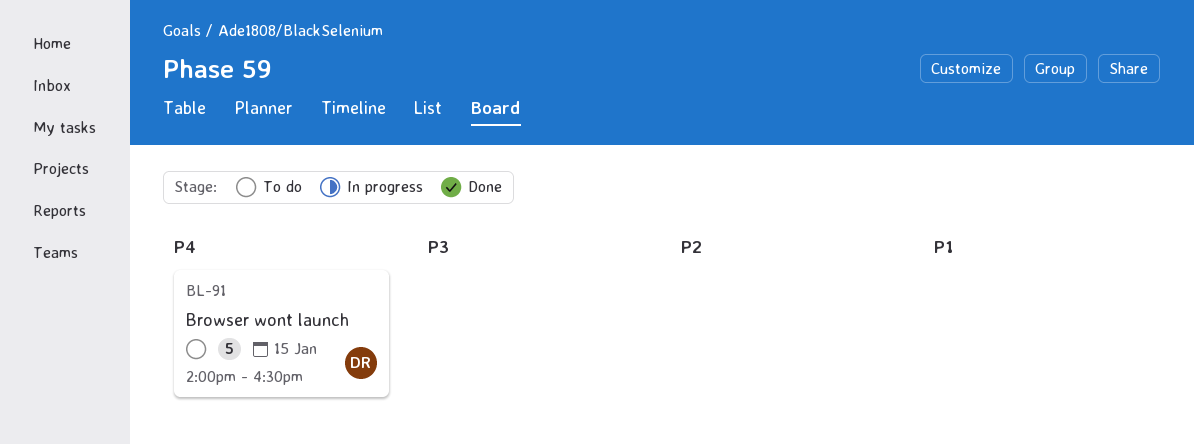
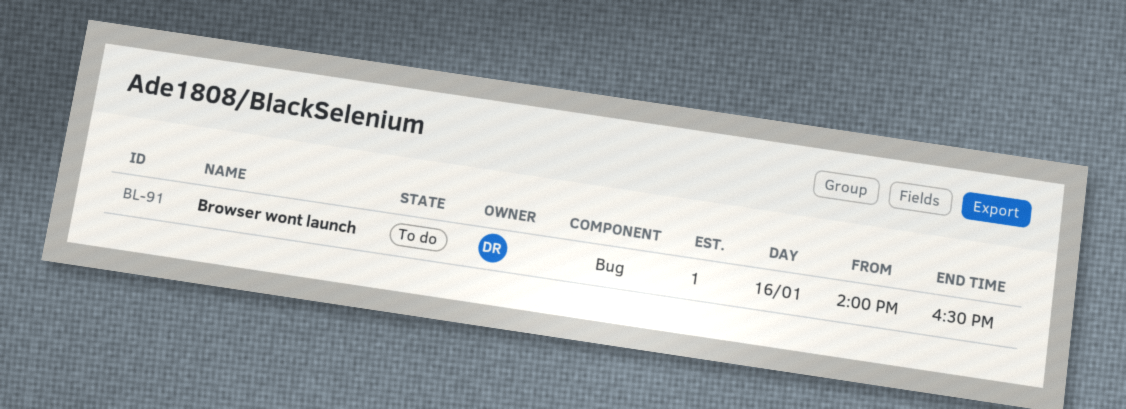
BL-91, estimate: 5 -> 1
BL-91, day: Jan 15 -> Jan 16

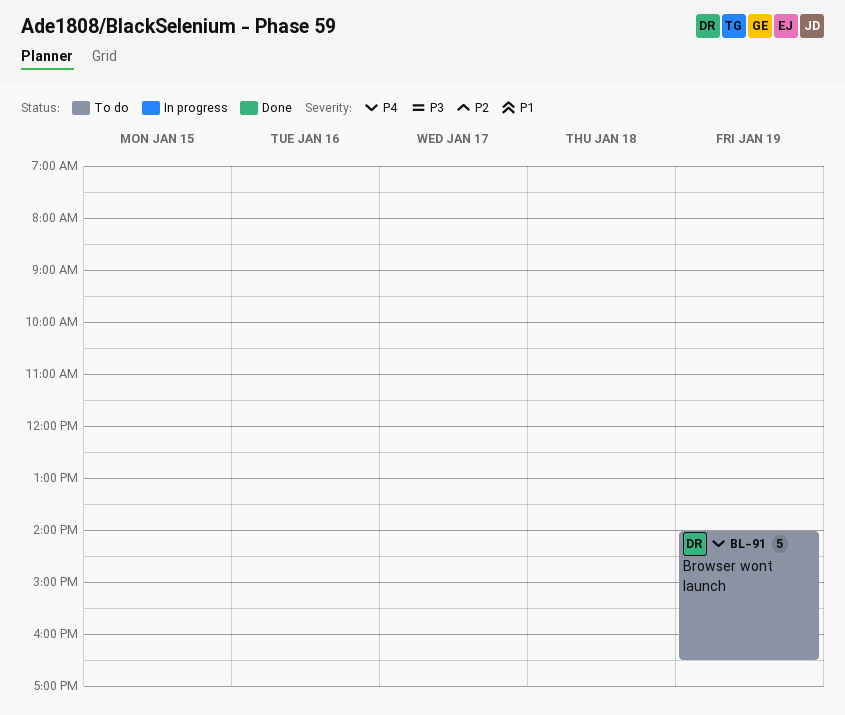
BL-91, estimate: 1 -> 5
BL-91, day: Jan 16 -> Jan 19

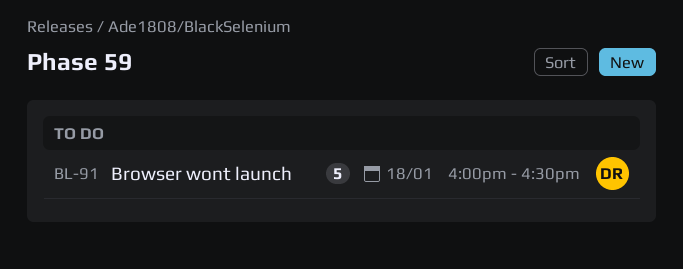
BL-91, day: Jan 19 -> Jan 18
BL-91, begins: 14:00 -> 16:00

